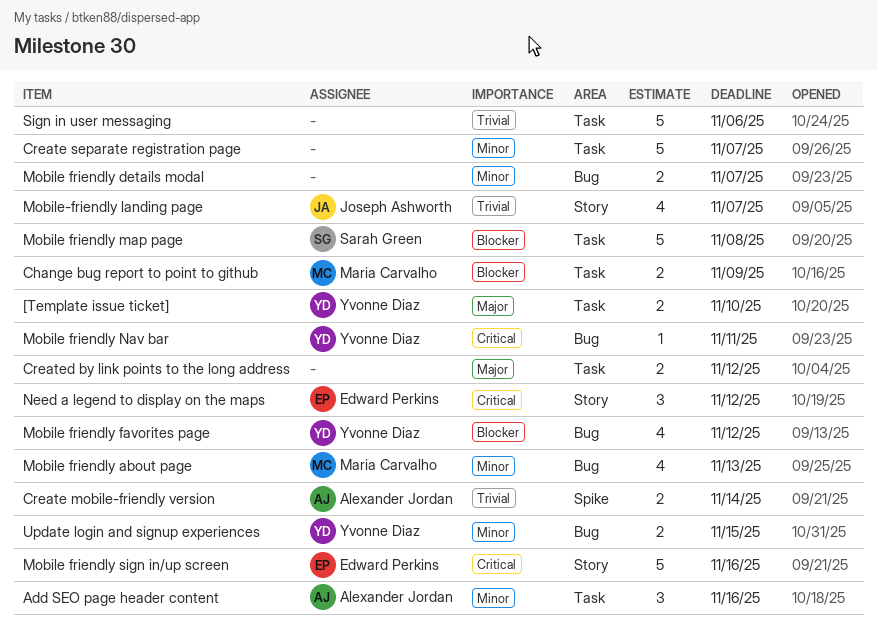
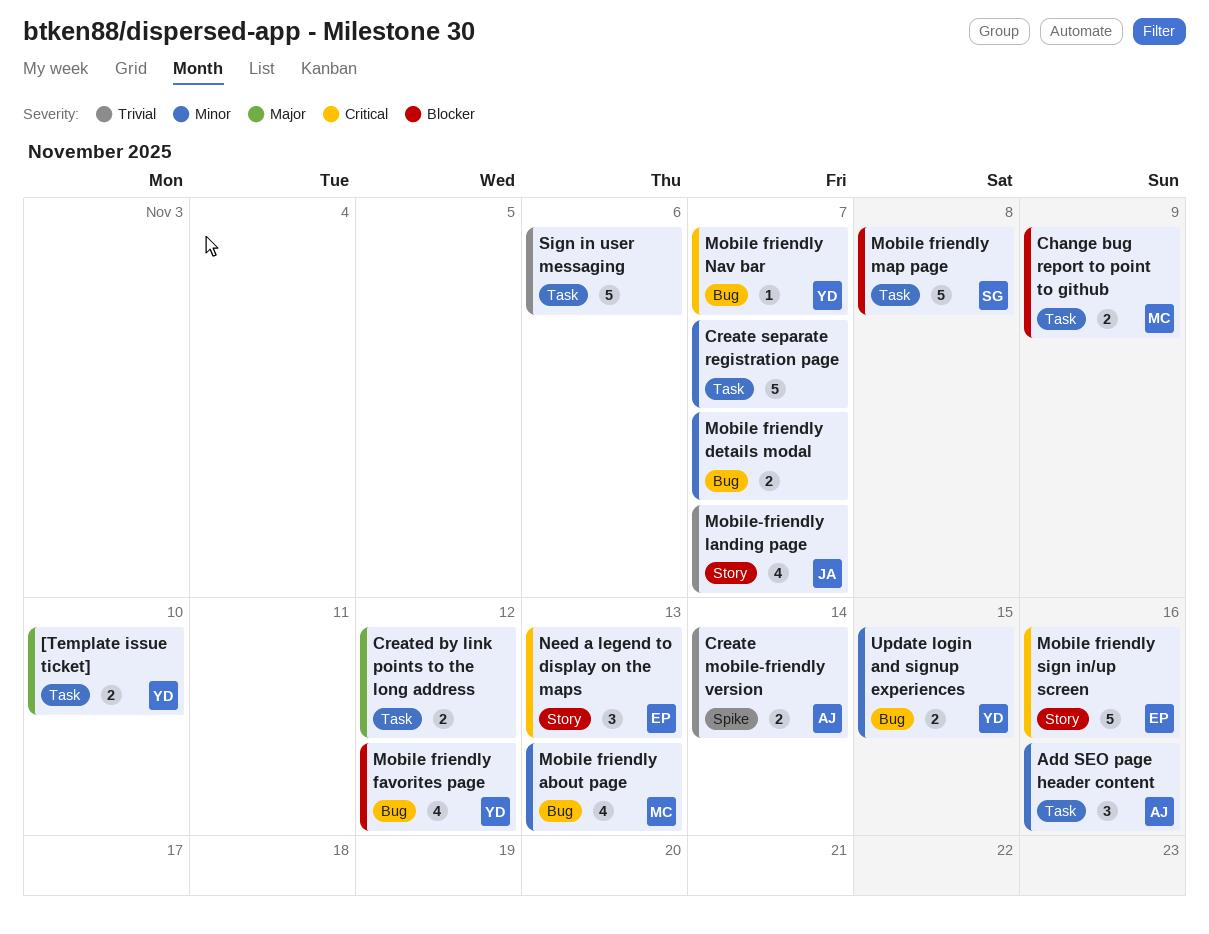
Mobile friendly Nav bar, due: Nov 11 -> Nov 7
Need a legend to display on the maps, due: Nov 12 -> Nov 13

